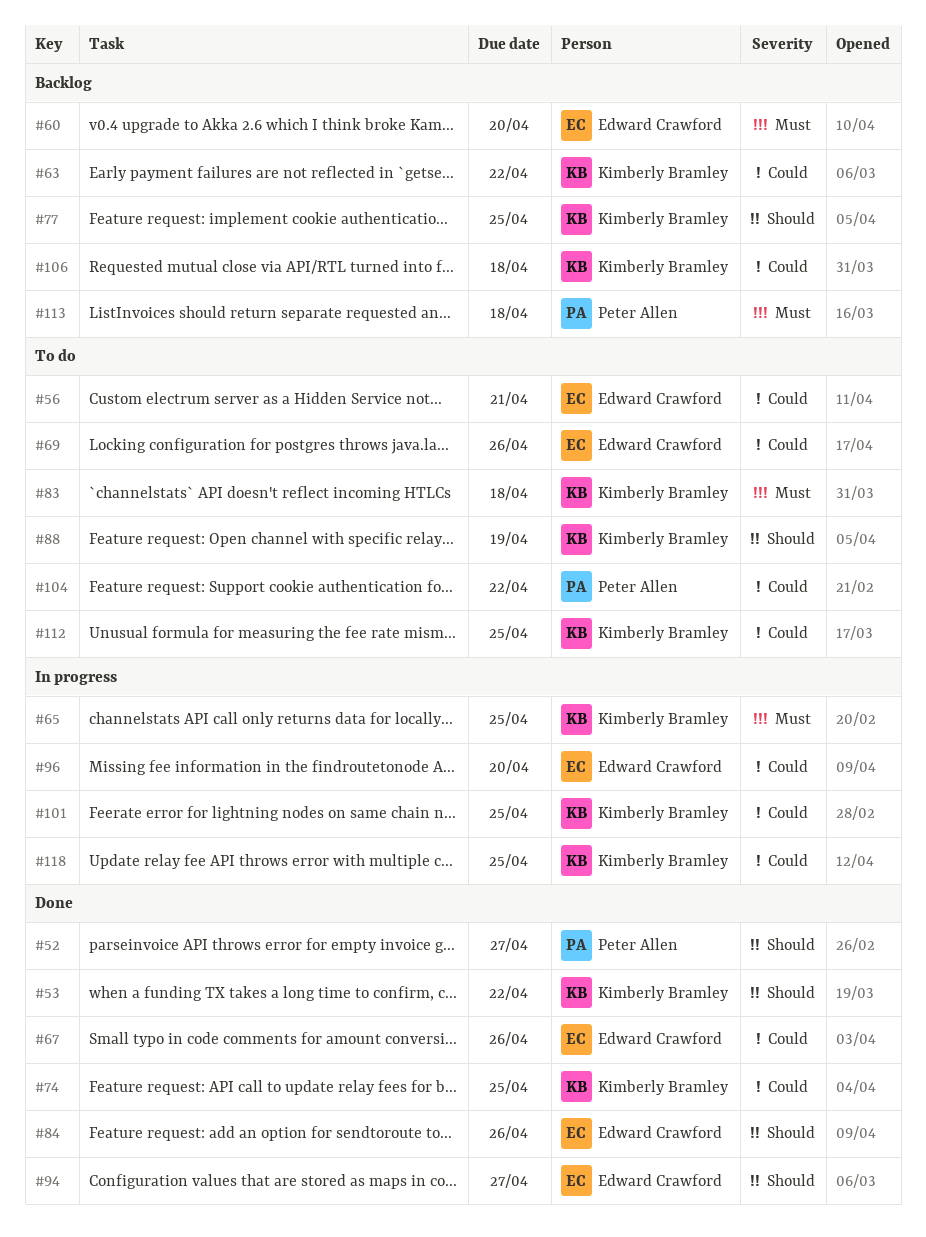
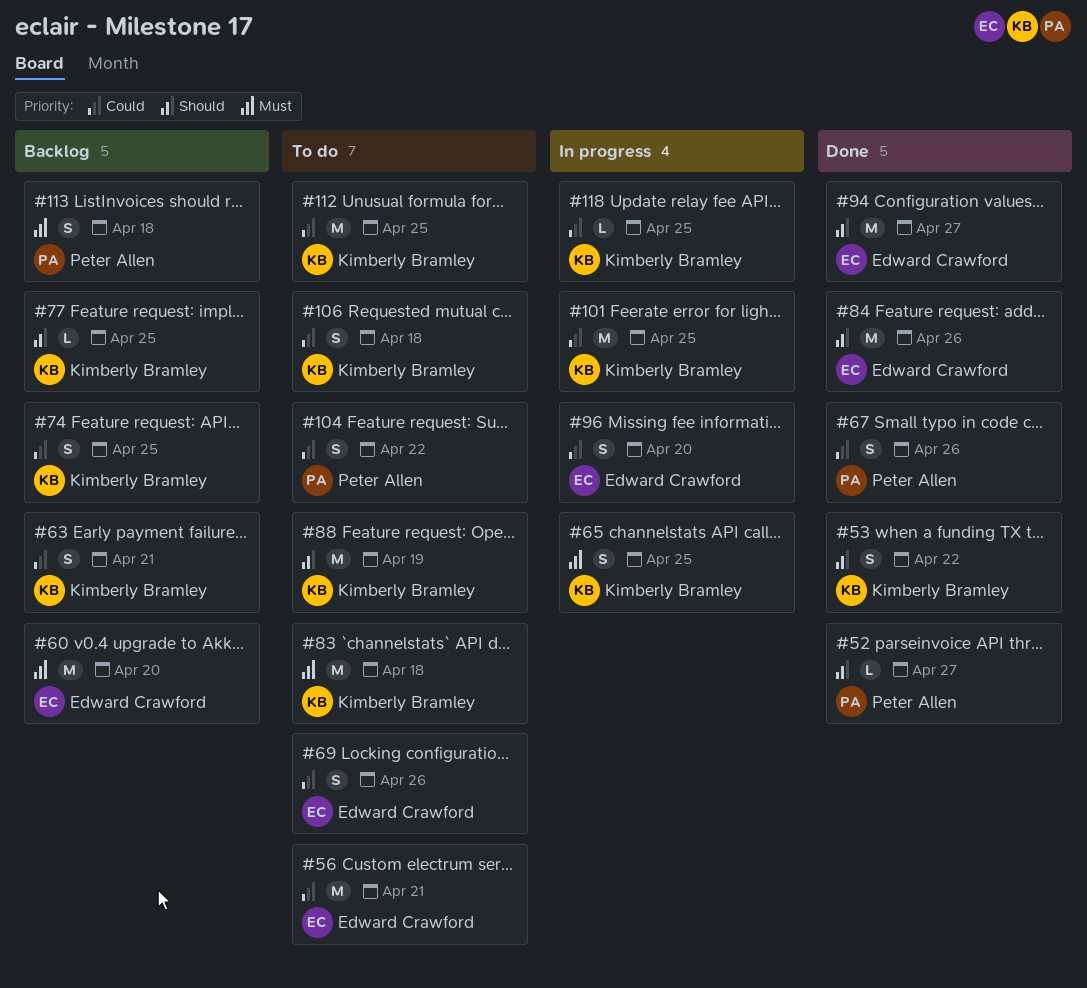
#63, due: Apr 22 -> Apr 21
#67, owner: Edward Crawford -> Peter Allen
#74, status: Done -> Backlog
#106, status: Backlog -> To do

